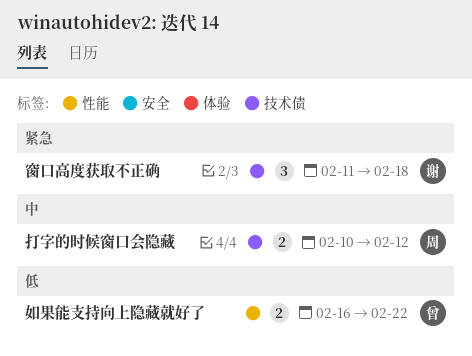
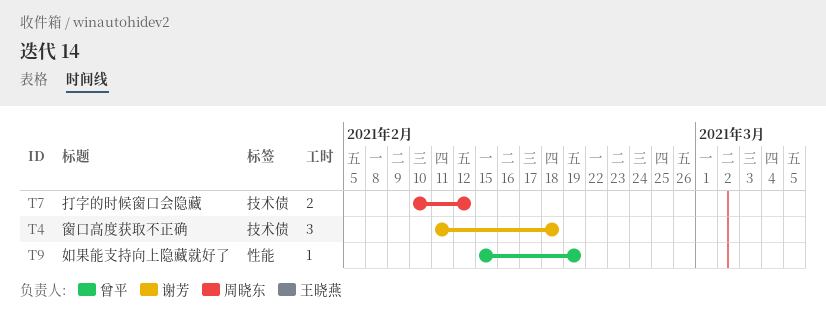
如果能支持向上隐藏就好了, estimate: 2 -> 1
如果能支持向上隐藏就好了, start: Feb 16 -> Feb 15
如果能支持向上隐藏就好了, due: Feb 22 -> Feb 19

